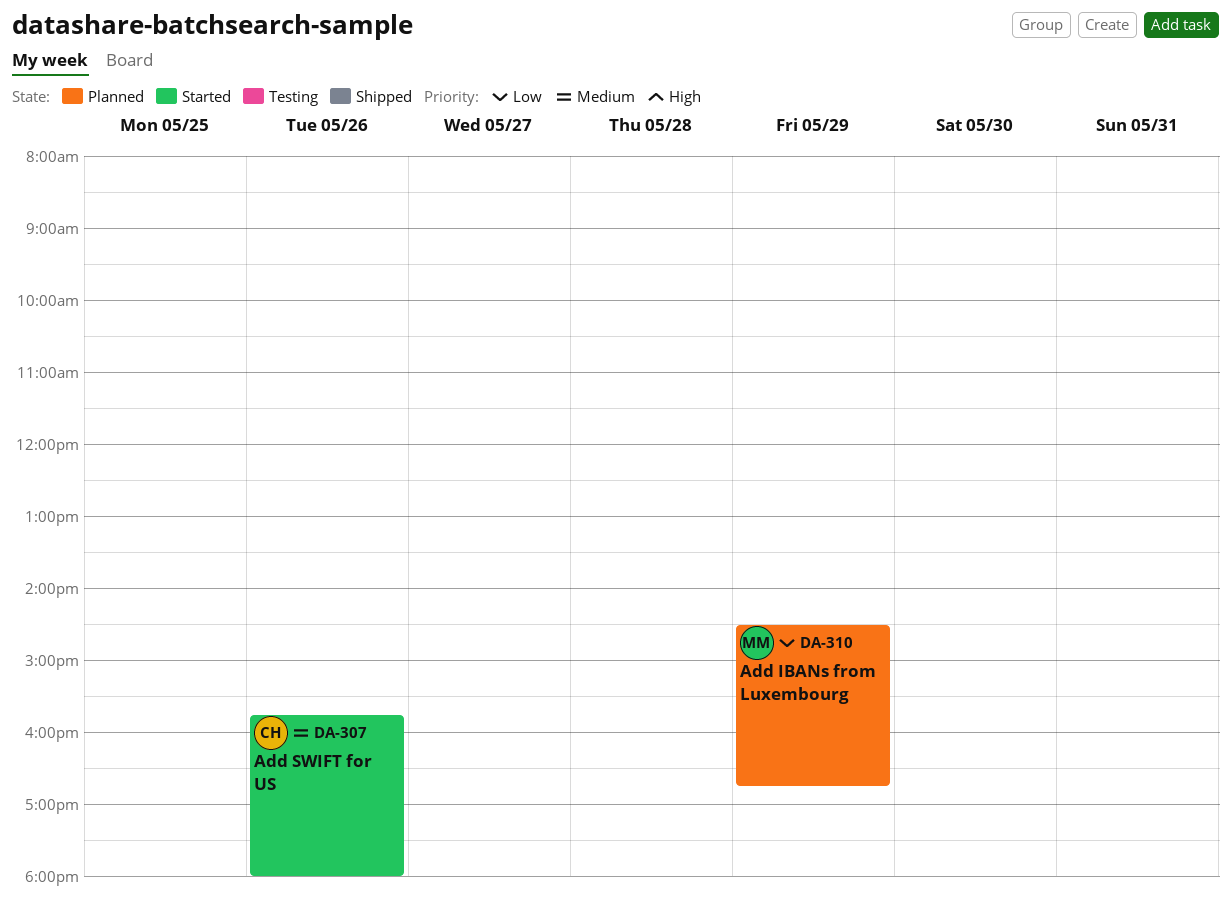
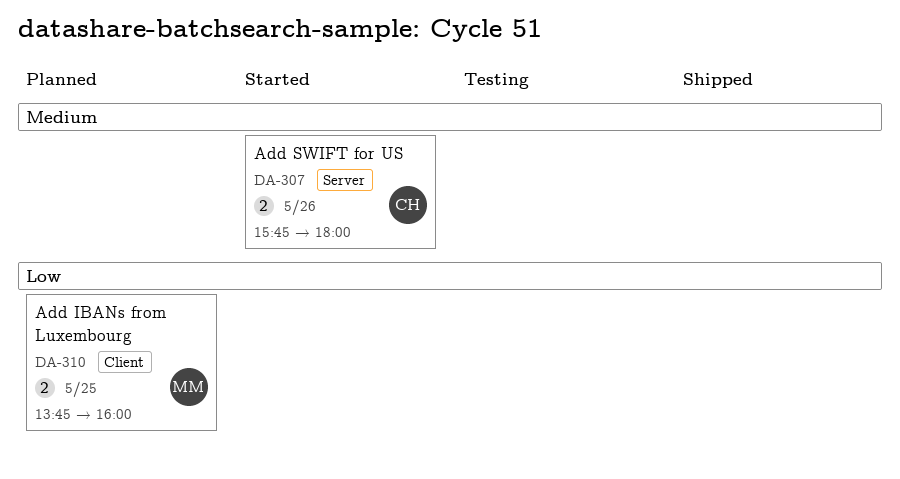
DA-310, day: May 29 -> May 25
DA-310, begins: 14:30 -> 13:45
DA-310, ends: 16:45 -> 16:00

